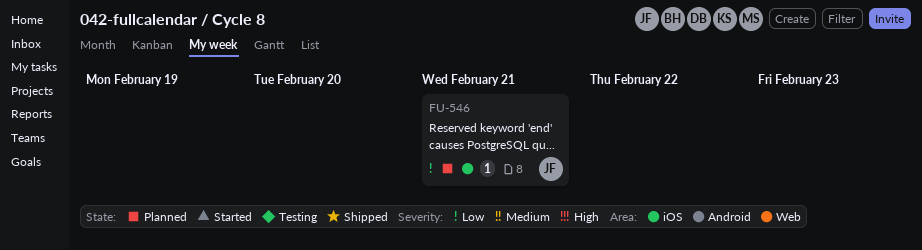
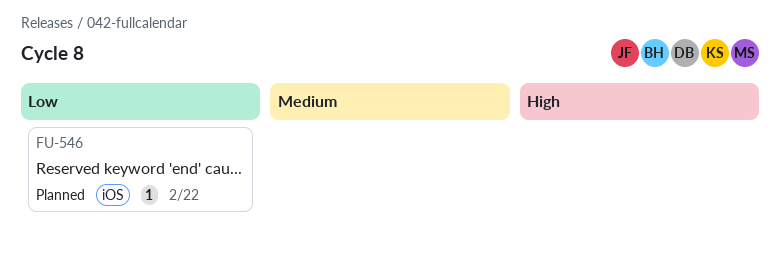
FU-546, due: Feb 21 -> Feb 22

